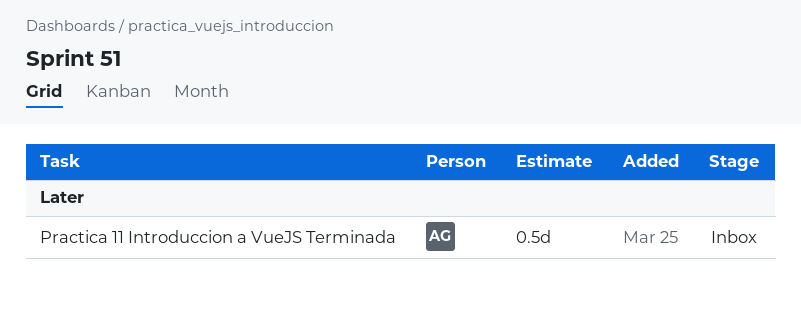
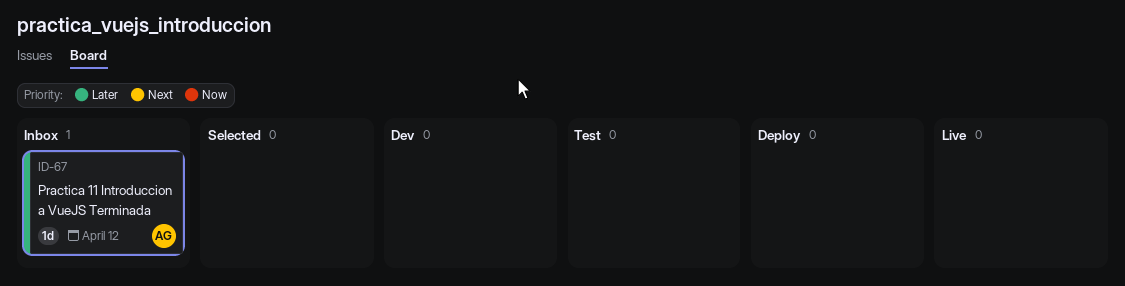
Practica 11 Introduccion a VueJS Terminada, estimate: 0.5d -> 1d

